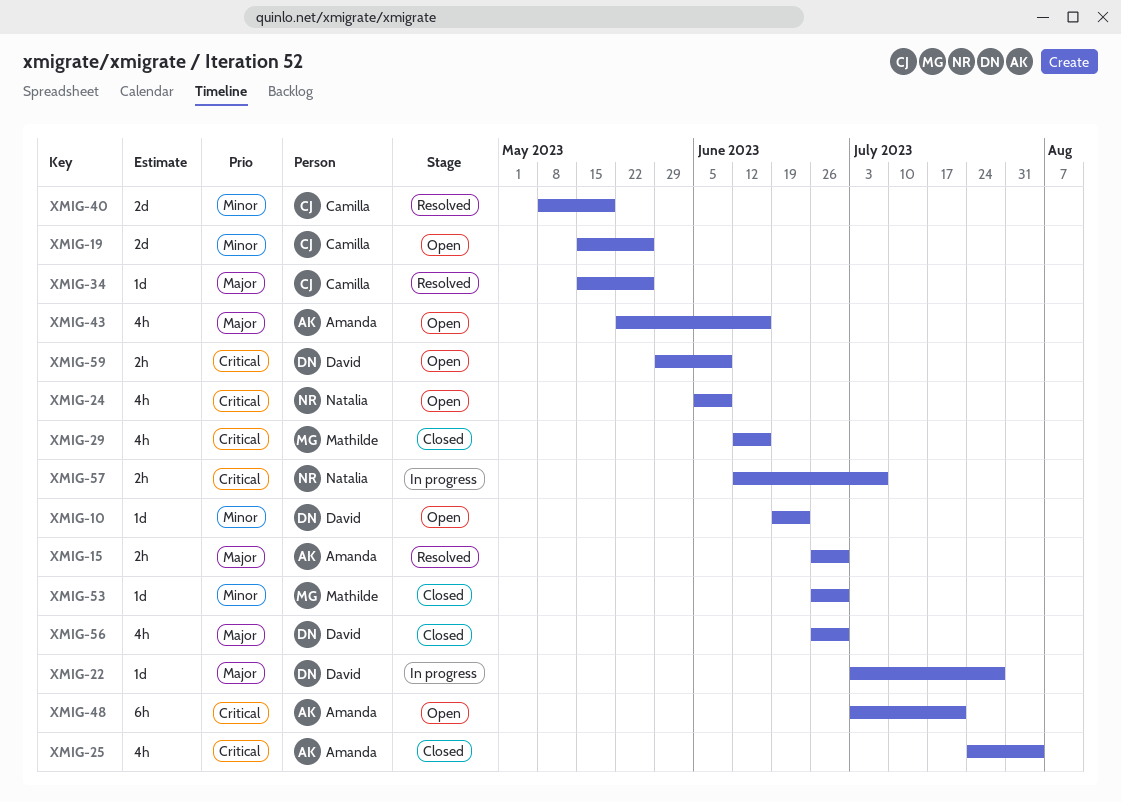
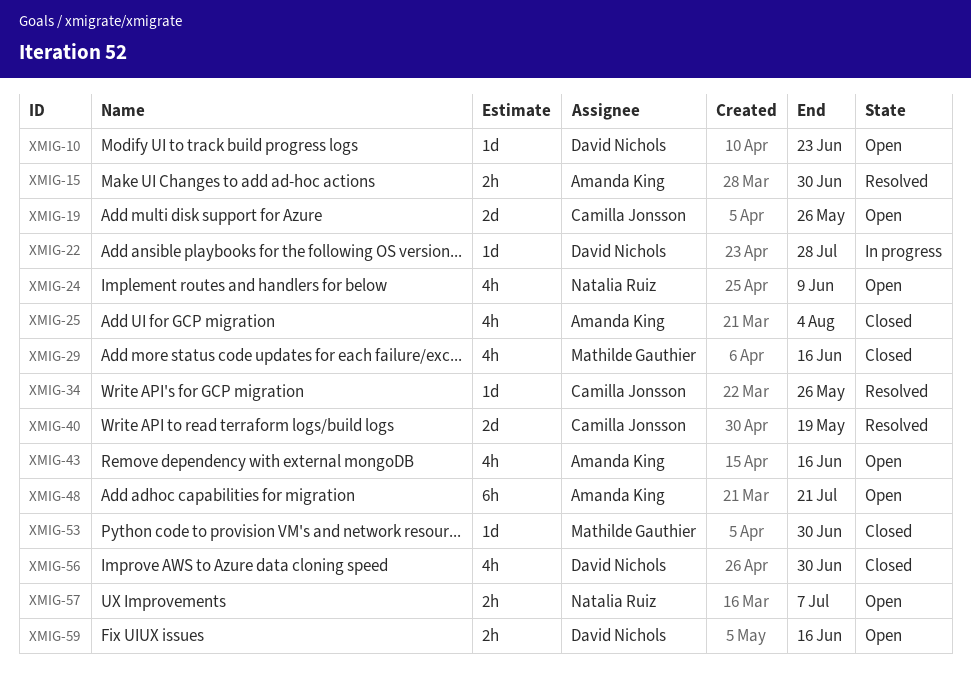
XMIG-57, status: In progress -> Open
XMIG-59, due: Jun 9 -> Jun 16

